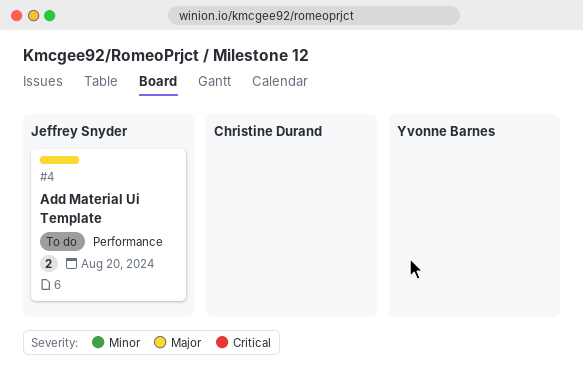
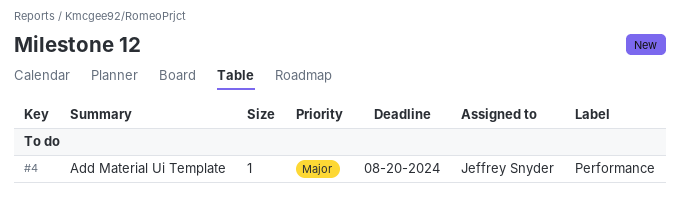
#4, estimate: 2 -> 1

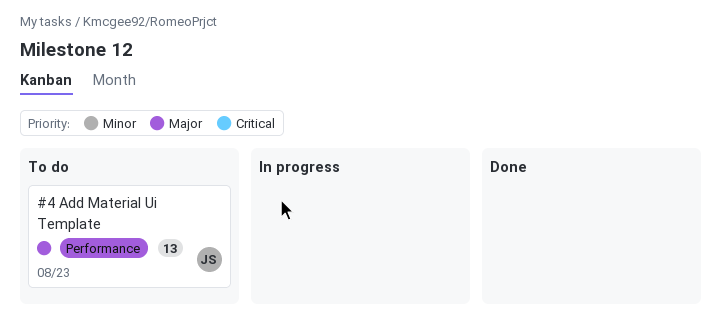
#4, estimate: 1 -> 13
#4, due: Aug 20 -> Aug 23

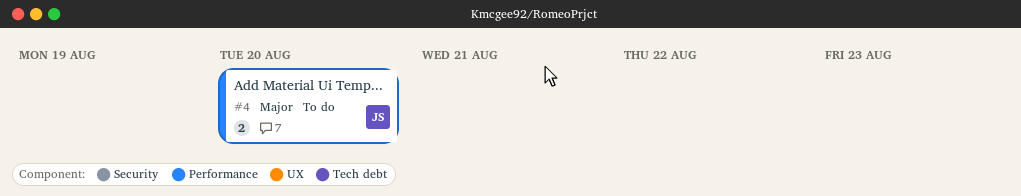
#4, estimate: 13 -> 2
#4, due: Aug 23 -> Aug 20

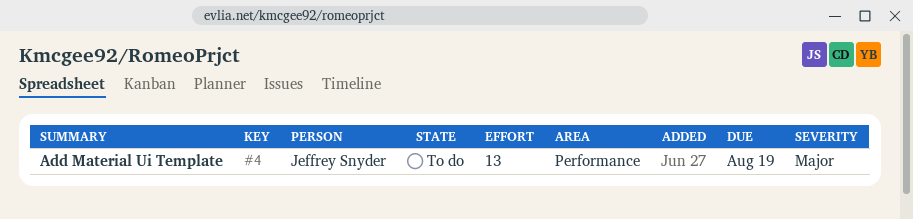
#4, estimate: 2 -> 13
#4, due: Aug 20 -> Aug 19

